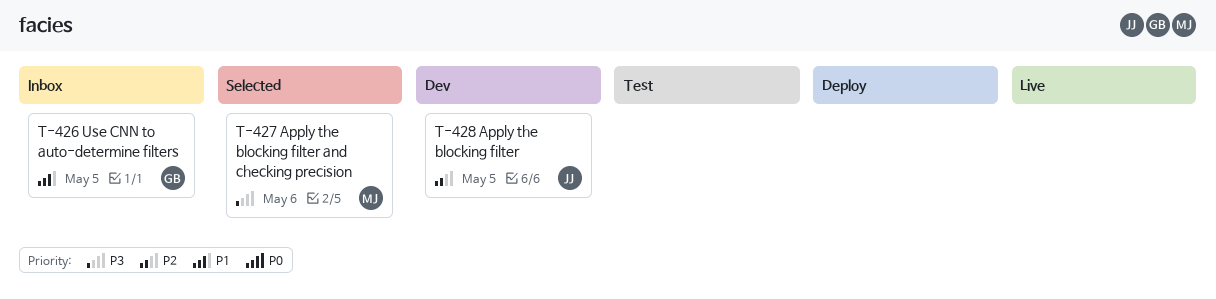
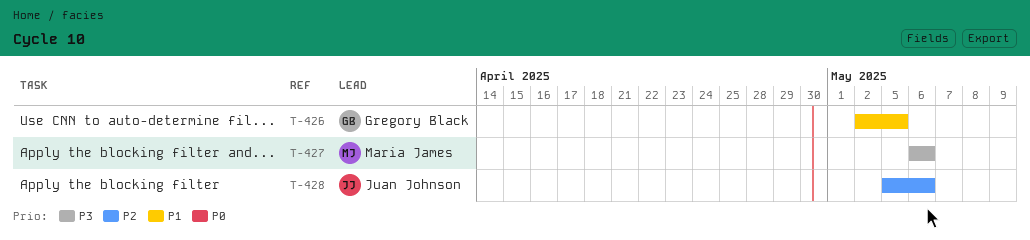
T-428, due: May 5 -> May 6

